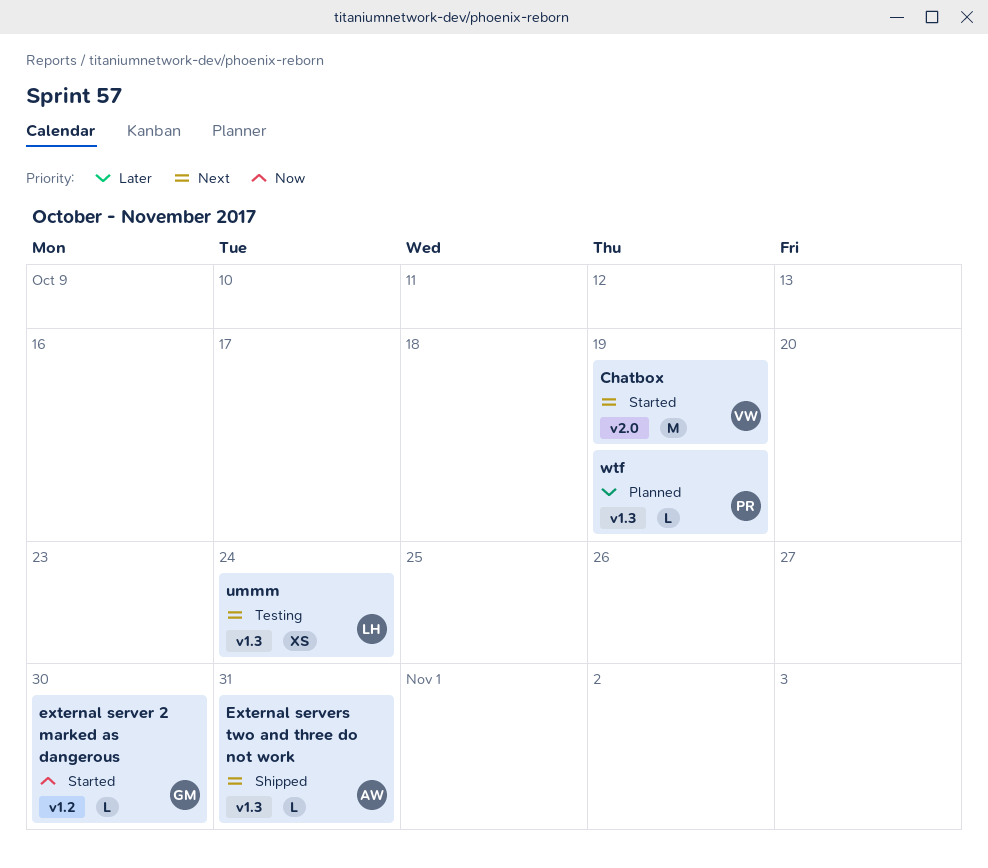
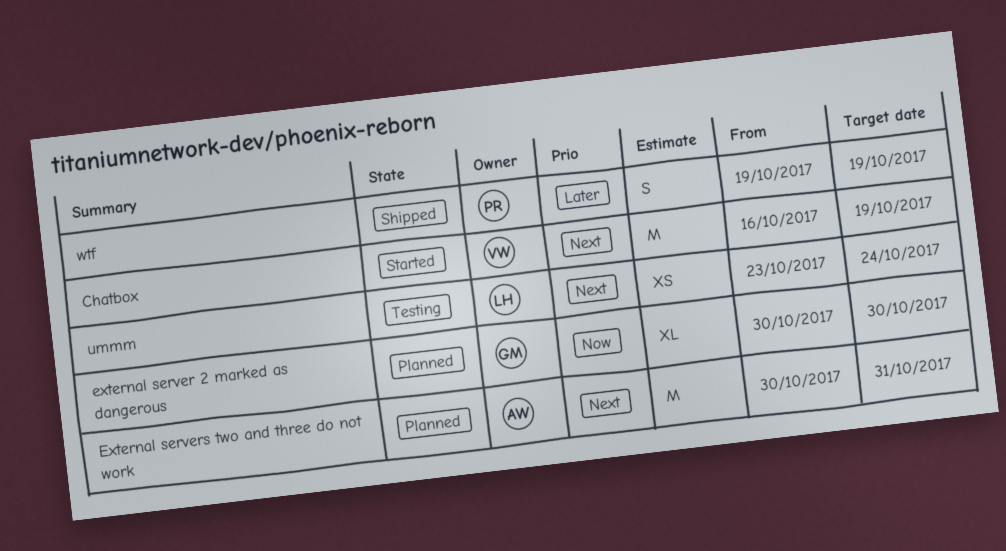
external server 2 marked as dangerous, status: Started -> Planned
external server 2 marked as dangerous, estimate: L -> XL
External servers two and three do not work, status: Shipped -> Planned
External servers two and three do not work, estimate: L -> M
wtf, status: Planned -> Shipped
wtf, estimate: L -> S

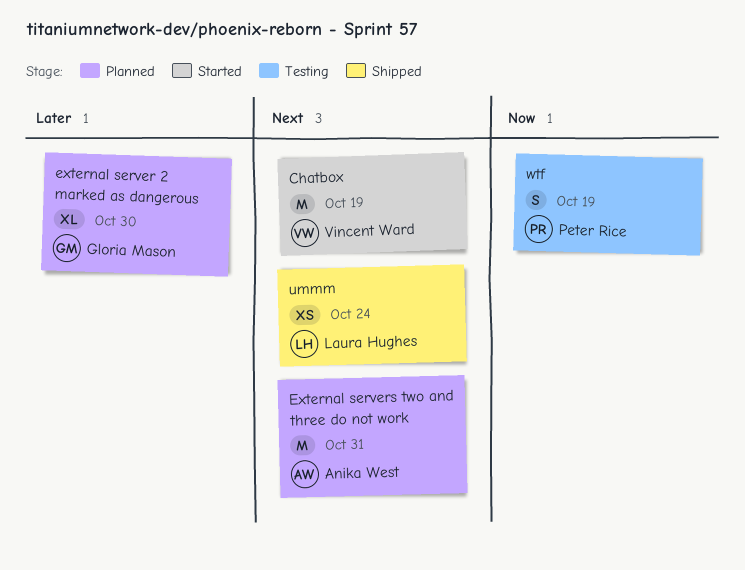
external server 2 marked as dangerous, priority: Now -> Later
ummm, status: Testing -> Shipped
wtf, status: Shipped -> Testing
wtf, priority: Later -> Now

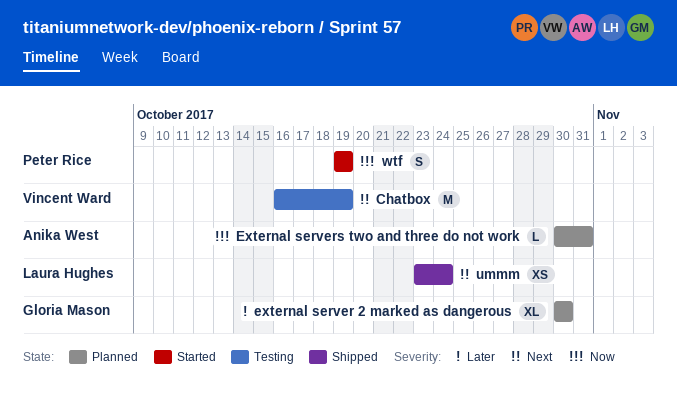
Chatbox, status: Started -> Testing
External servers two and three do not work, priority: Next -> Now
External servers two and three do not work, estimate: M -> L
wtf, status: Testing -> Started

